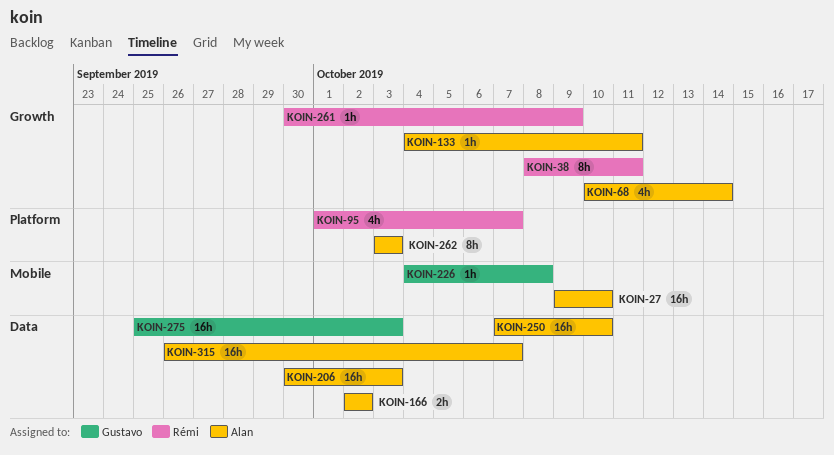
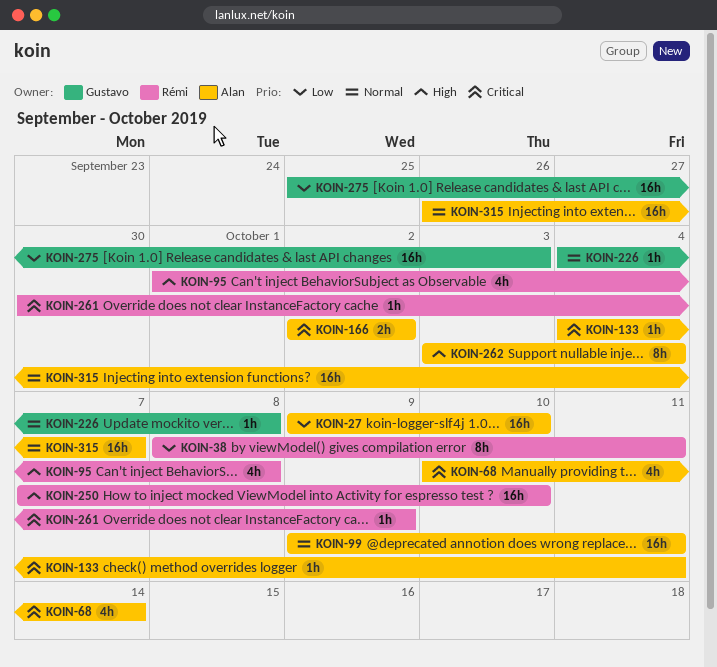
KOIN-95, due: Oct 7 -> Oct 8
KOIN-99: none -> present
KOIN-206: present -> none
KOIN-250, owner: Alan -> Rémi
KOIN-262, due: Oct 3 -> Oct 4

